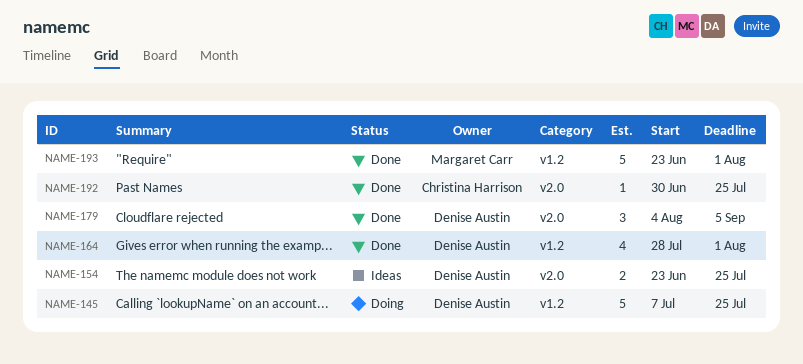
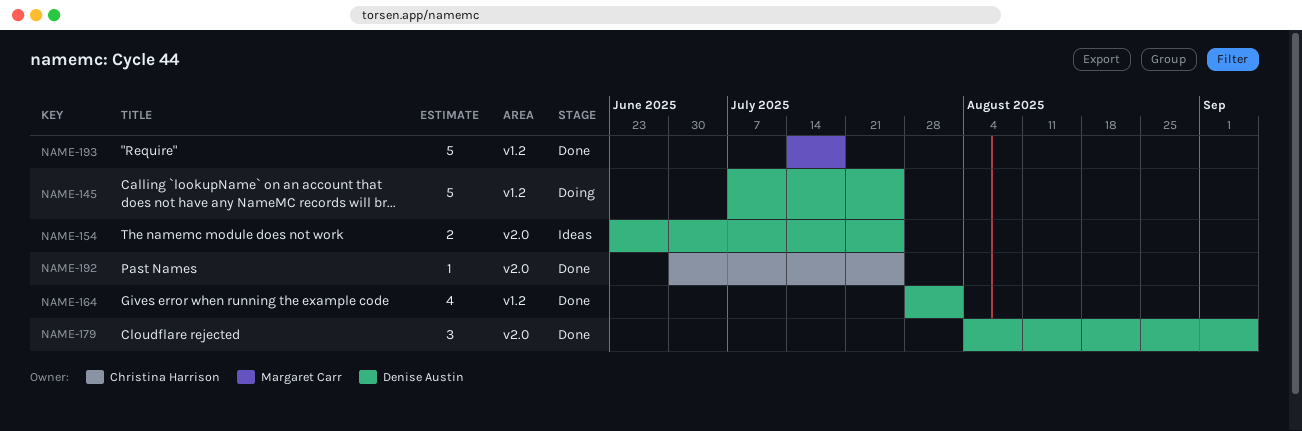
NAME-193, start: Jun 23 -> Jul 14
NAME-193, due: Aug 1 -> Jul 18

